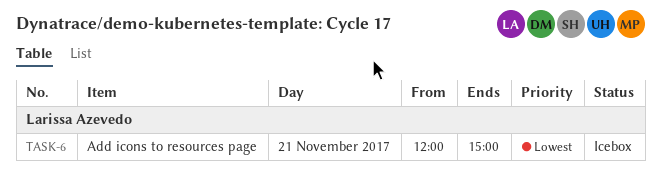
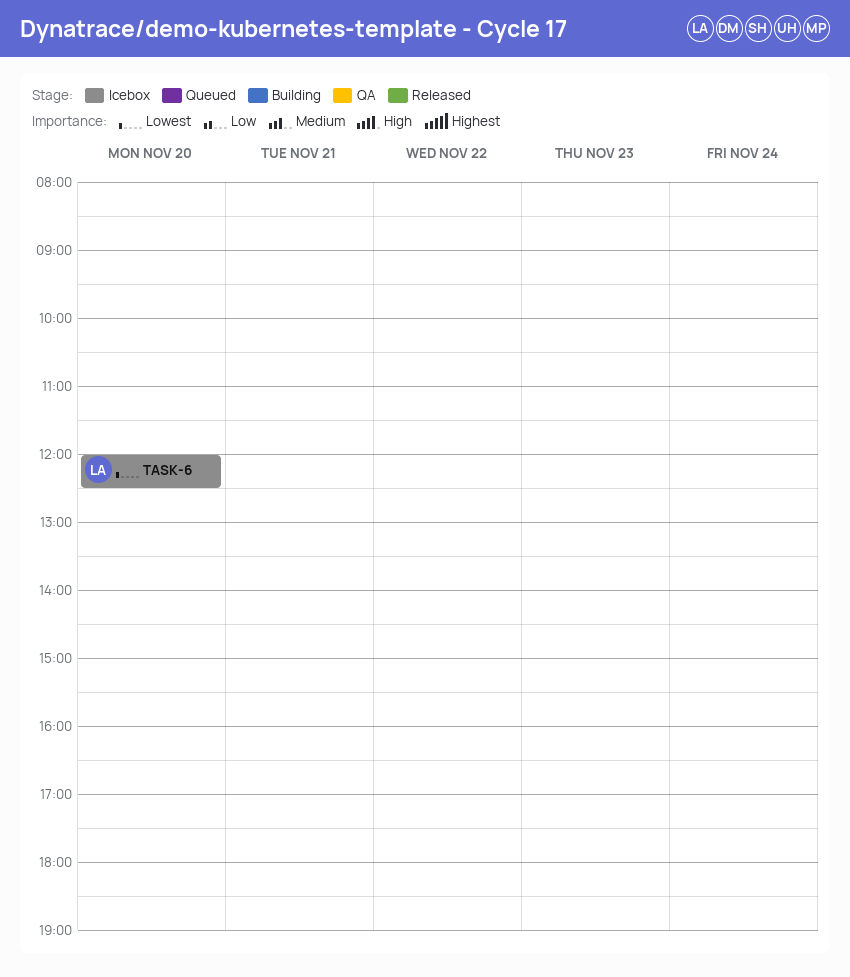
TASK-6, day: Nov 21 -> Nov 20
TASK-6, ends: 15:00 -> 12:30

